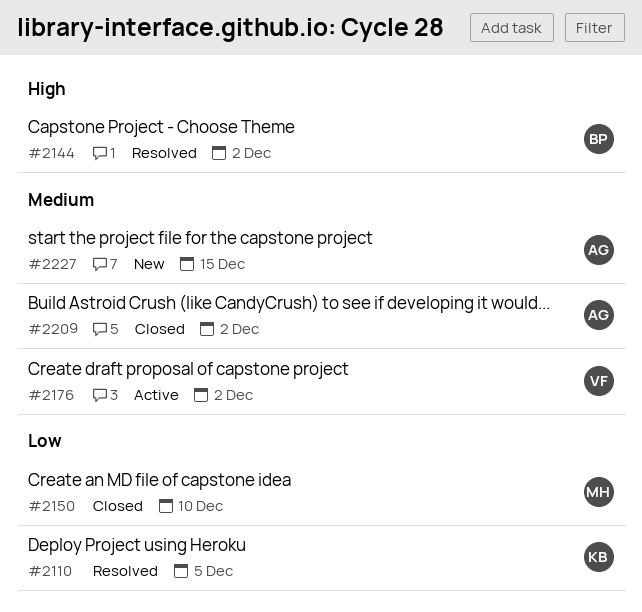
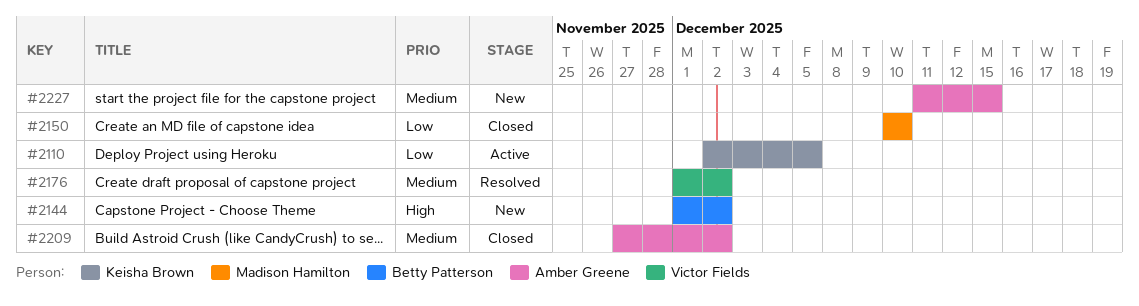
#2110, status: Resolved -> Active
#2144, status: Resolved -> New
#2176, status: Active -> Resolved

